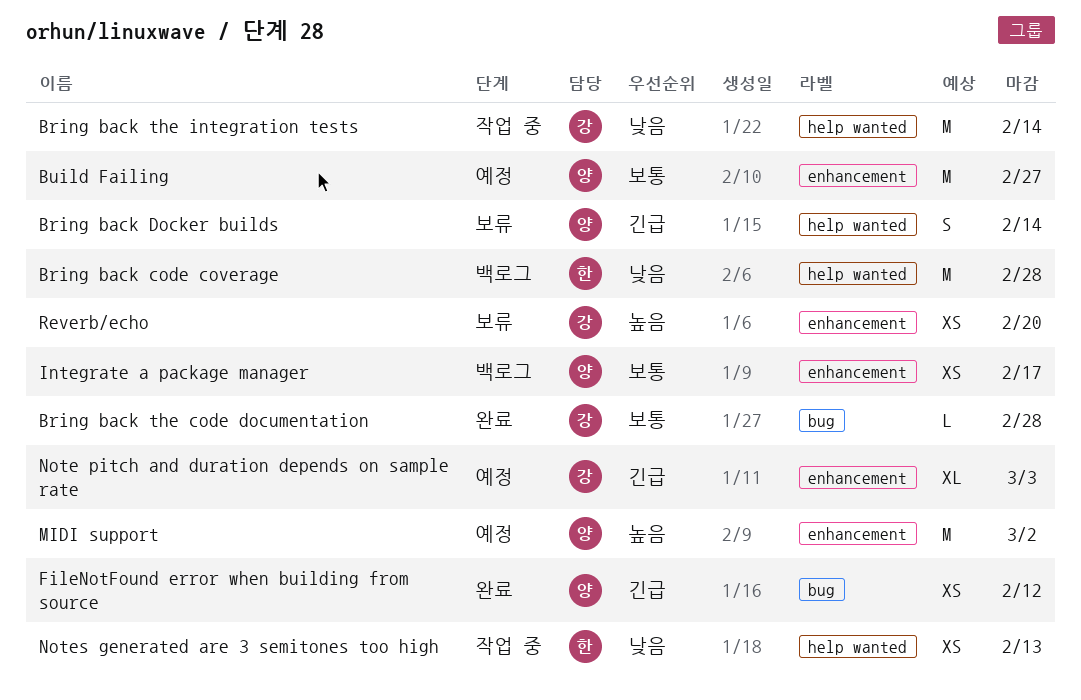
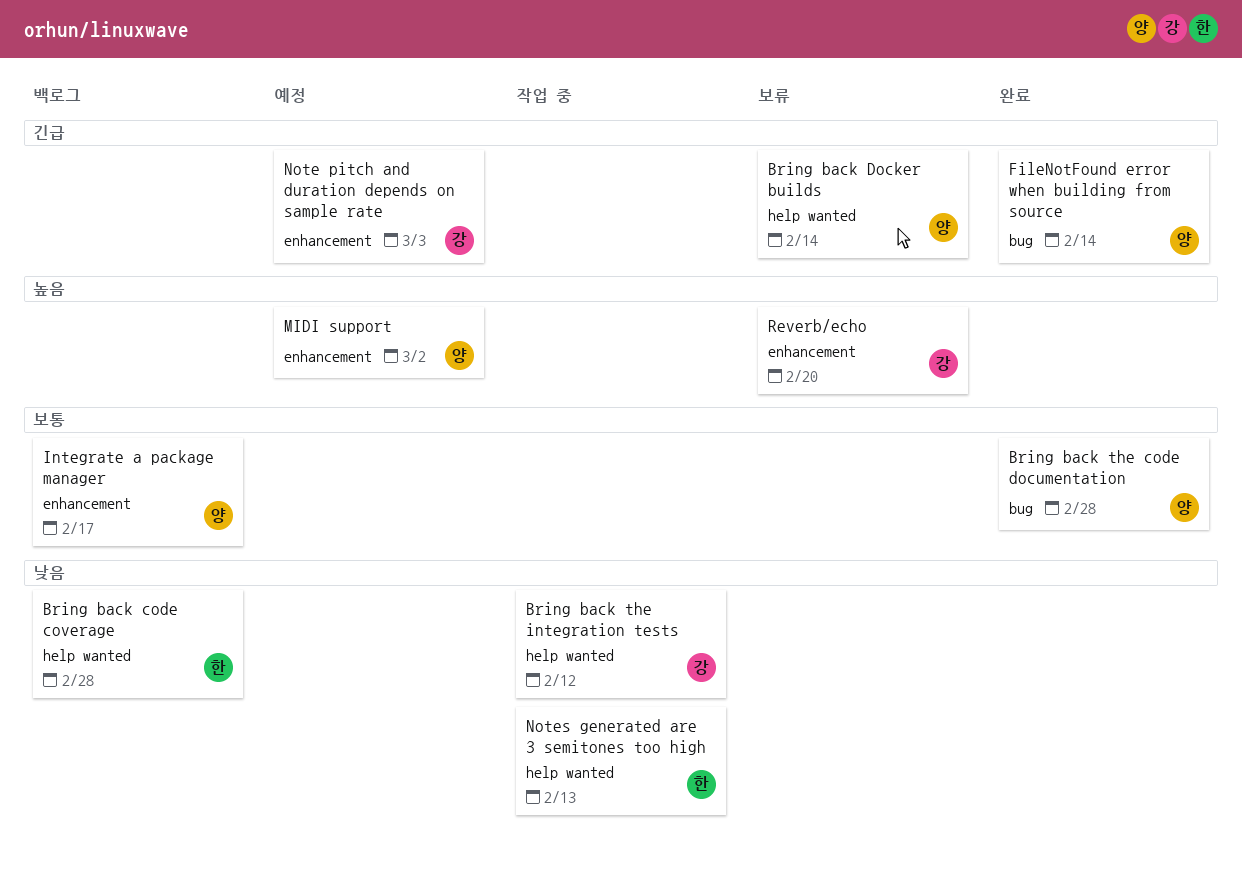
Bring back the code documentation, owner: 강 -> 양
Bring back the integration tests, due: Feb 14 -> Feb 12
Build Failing: present -> none
FileNotFound error when building from source, due: Feb 12 -> Feb 14

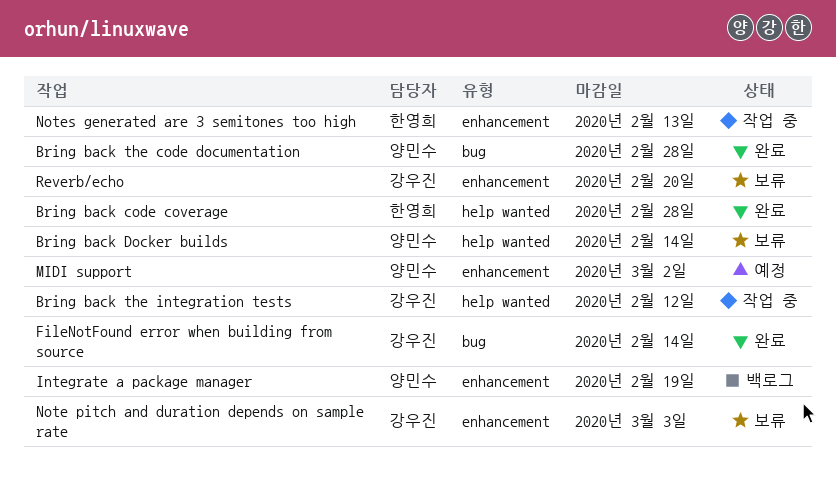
Bring back code coverage, status: 백로그 -> 완료
FileNotFound error when building from source, owner: 양민수 -> 강우진
Integrate a package manager, due: Feb 17 -> Feb 19
Note pitch and duration depends on sample rate, status: 예정 -> 보류
Notes generated are 3 semitones too high, label: help wanted -> enhancement

